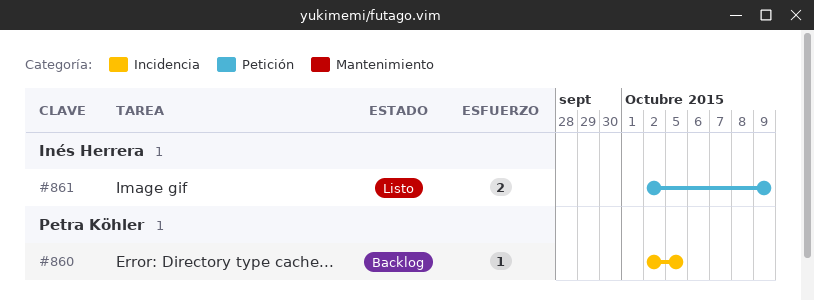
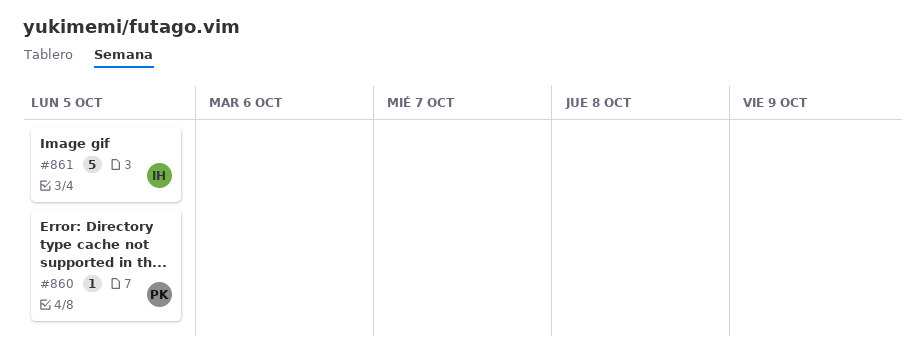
#861, estimate: 2 -> 5
#861, due: Oct 9 -> Oct 5

